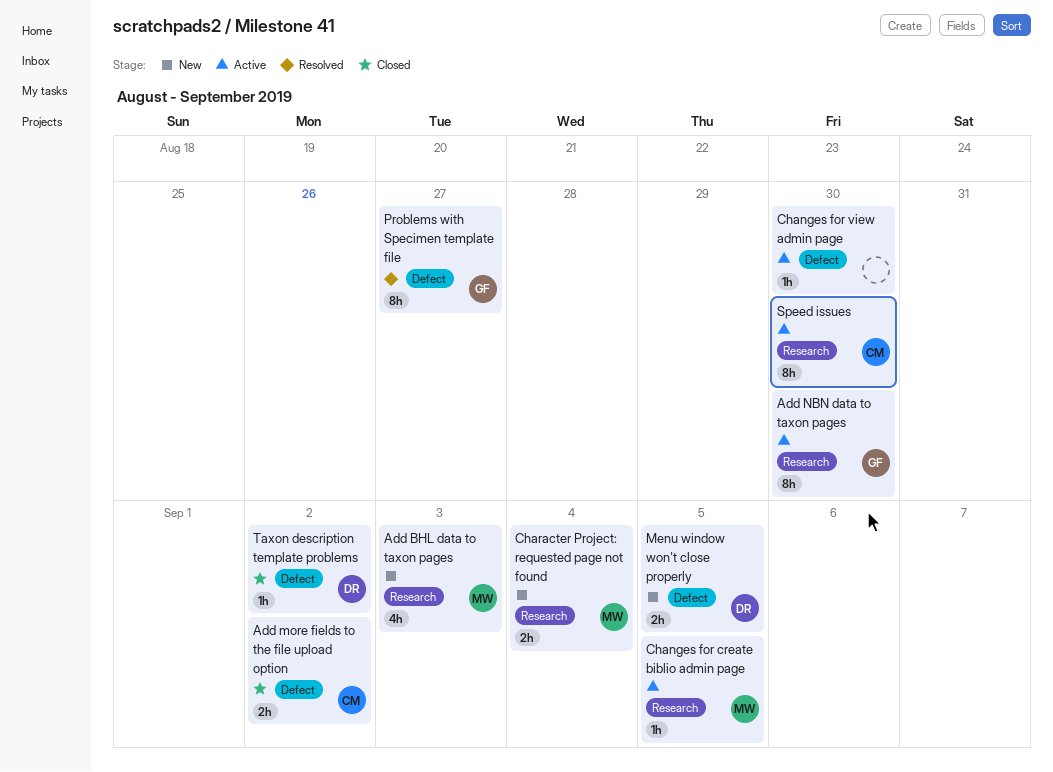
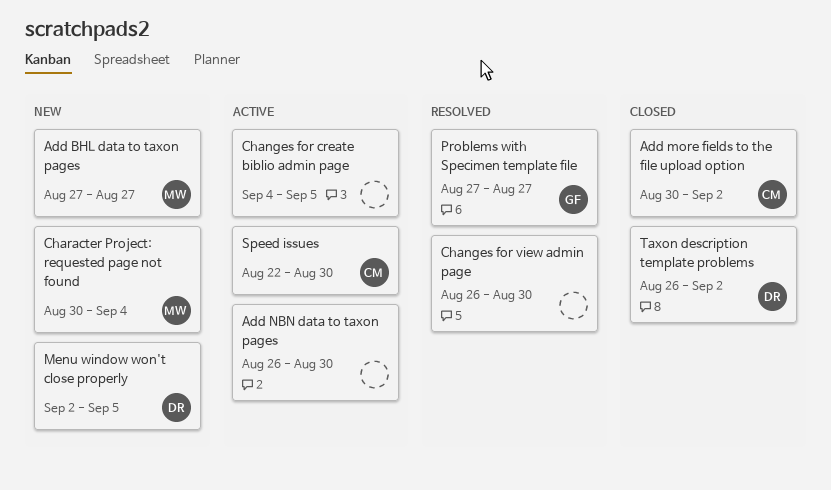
Add BHL data to taxon pages, due: Sep 3 -> Aug 27
Add NBN data to taxon pages, owner: GF -> none
Changes for create biblio admin page, owner: MW -> none
Changes for view admin page, status: Active -> Resolved

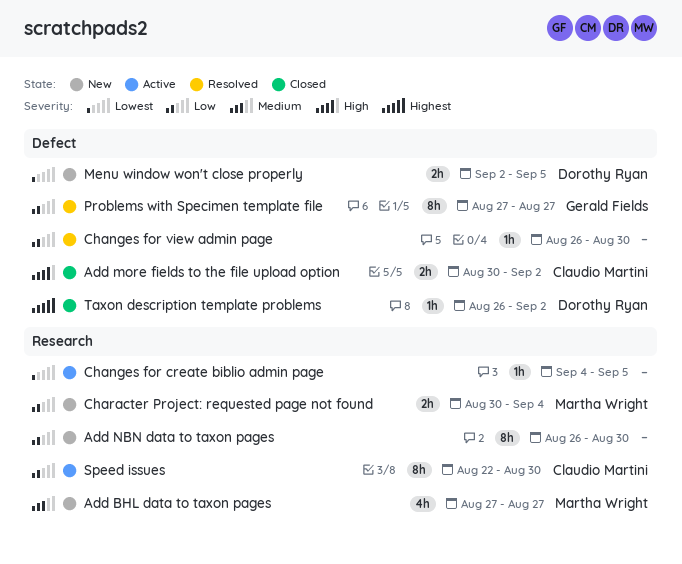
Add NBN data to taxon pages, status: Active -> New

